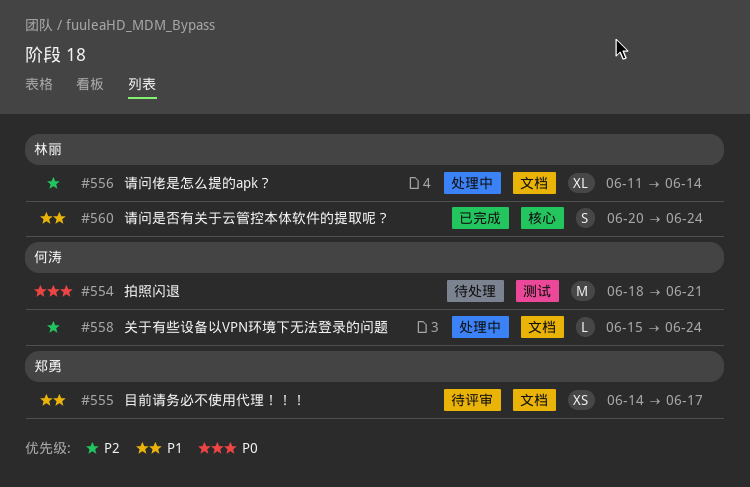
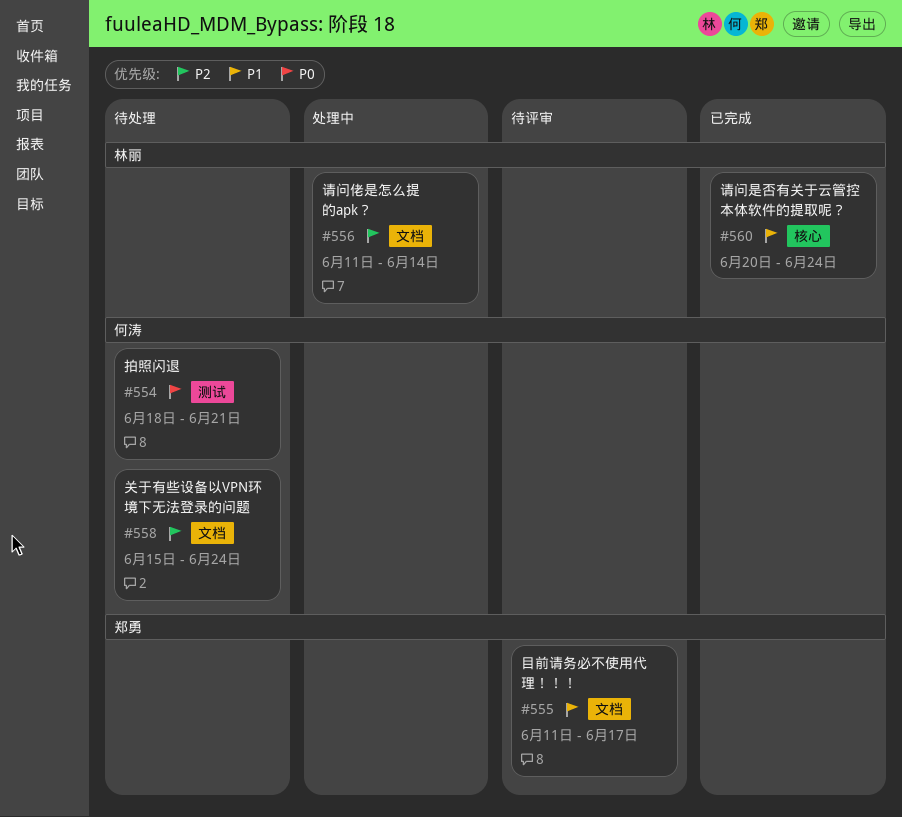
#555, start: Jun 14 -> Jun 11
#558, status: 处理中 -> 待处理

